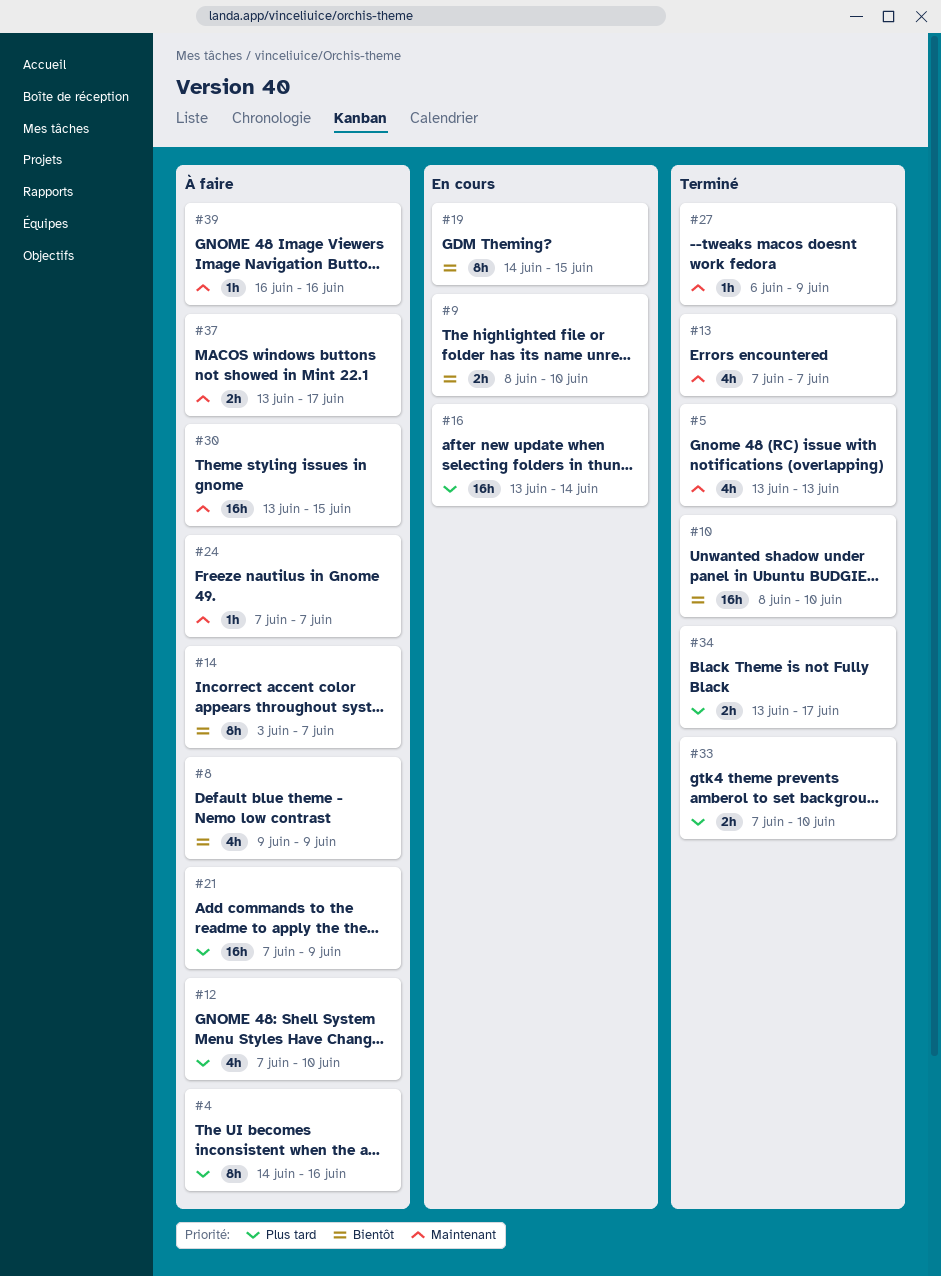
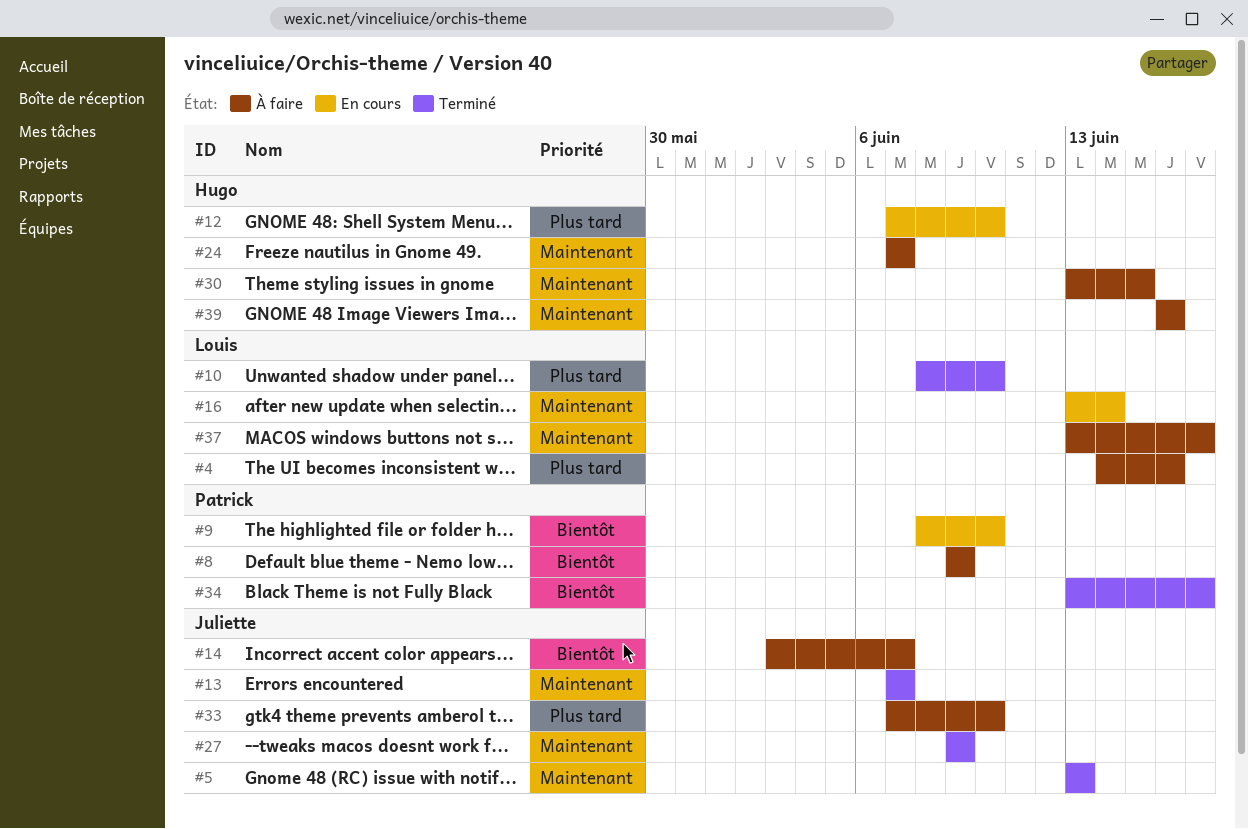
#10, priority: Bientôt -> Plus tard
#12, status: À faire -> En cours
#16, priority: Plus tard -> Maintenant
#19: present -> none
#21: present -> none
#27, start: Jun 6 -> Jun 9
#33, status: Terminé -> À faire
#34, priority: Plus tard -> Bientôt

